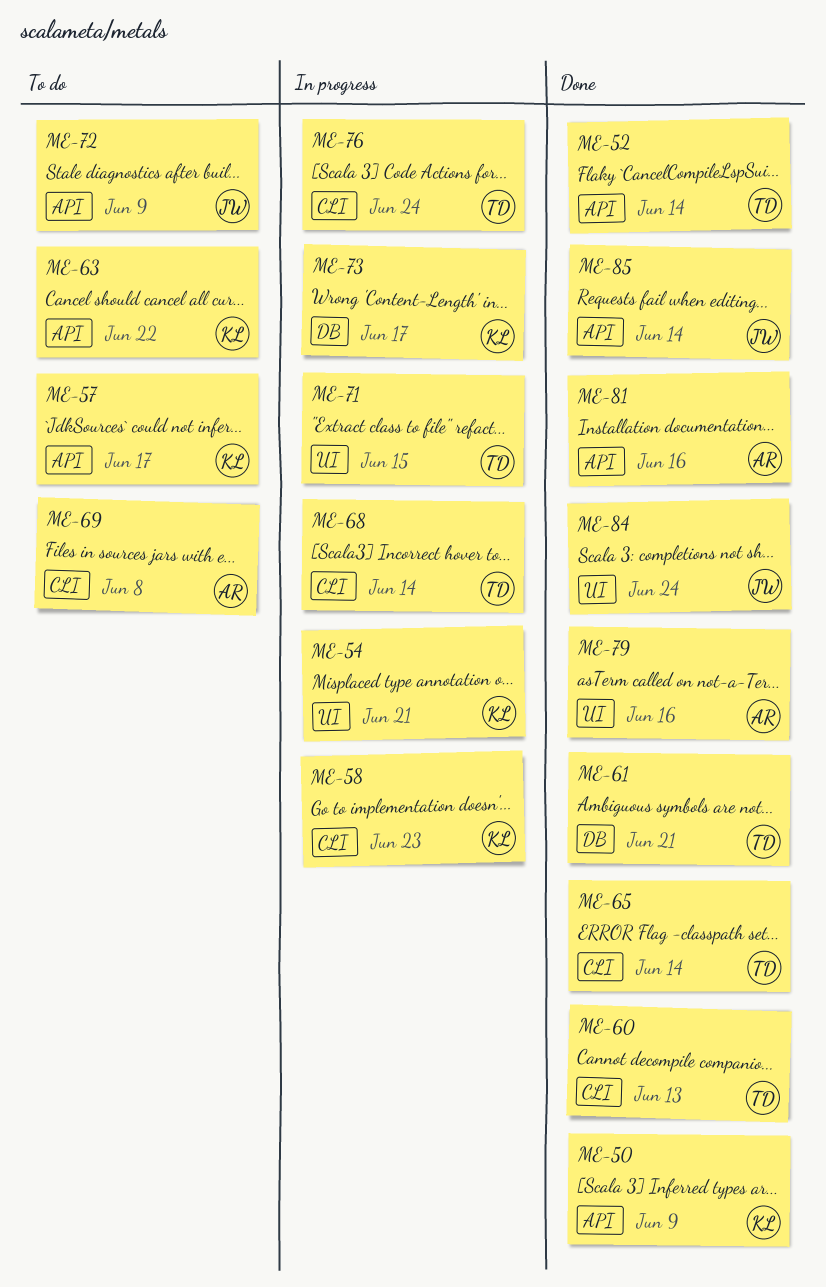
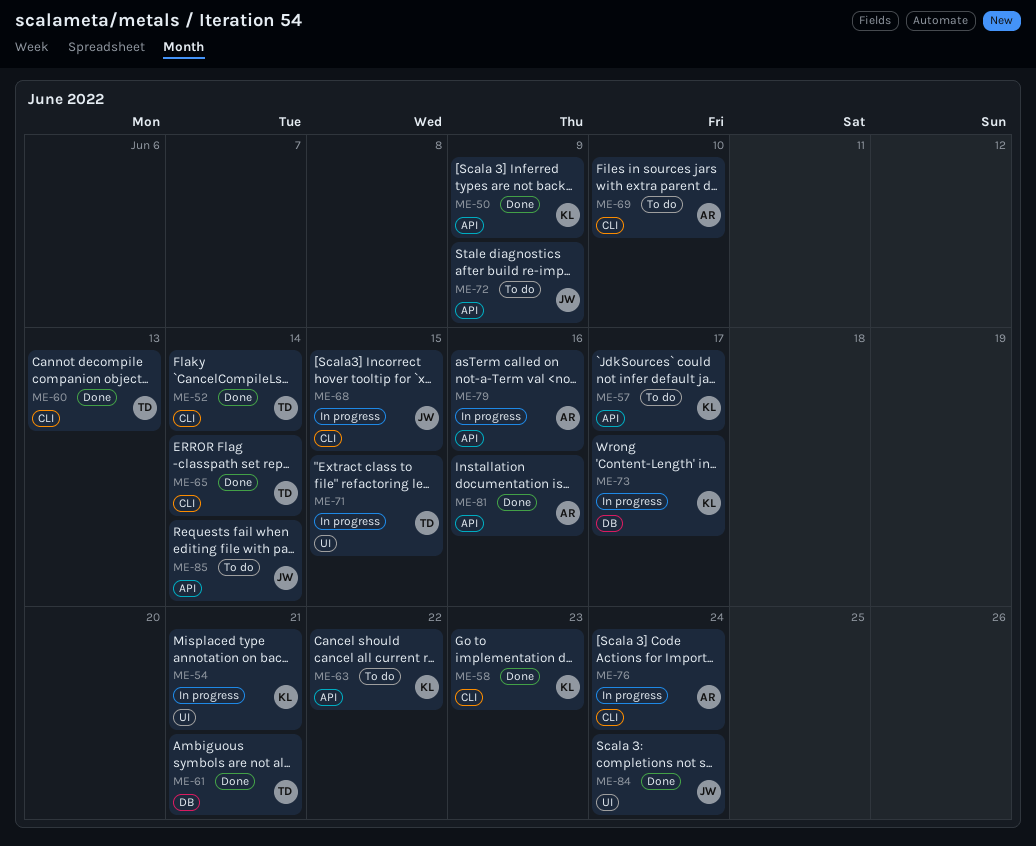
ME-52, label: API -> CLI
ME-58, status: In progress -> Done
ME-68, owner: TD -> JW
ME-68, due: Jun 14 -> Jun 15
ME-69, due: Jun 8 -> Jun 10
ME-76, owner: TD -> AR
ME-79, status: Done -> In progress
ME-79, label: UI -> API
ME-85, status: Done -> To do

